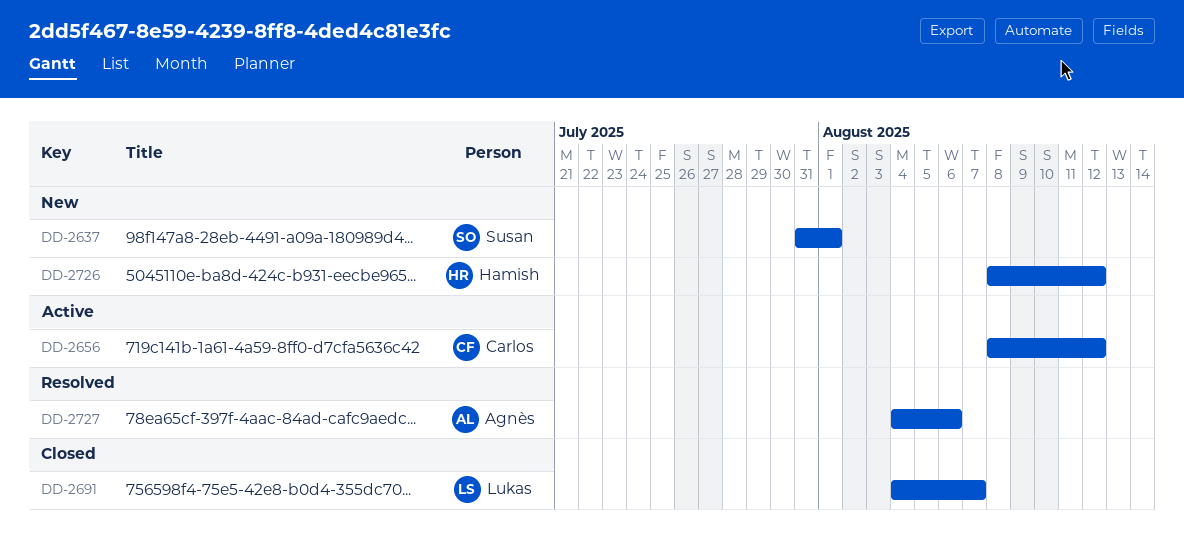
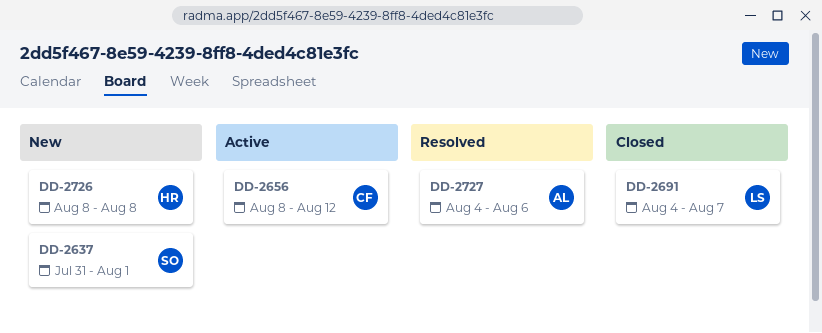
DD-2726, due: Aug 12 -> Aug 8

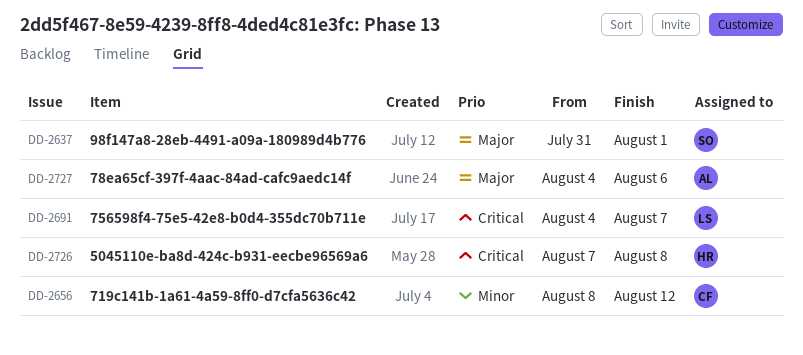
DD-2726, start: Aug 8 -> Aug 7

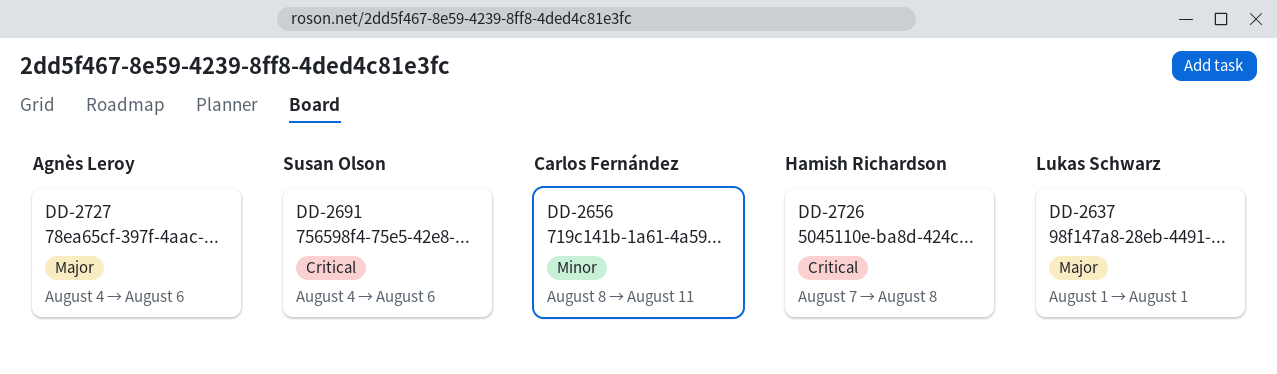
DD-2637, owner: Susan Olson -> Lukas Schwarz
DD-2637, start: Jul 31 -> Aug 1
DD-2656, due: Aug 12 -> Aug 11
DD-2691, owner: Lukas Schwarz -> Susan Olson
DD-2691, due: Aug 7 -> Aug 6

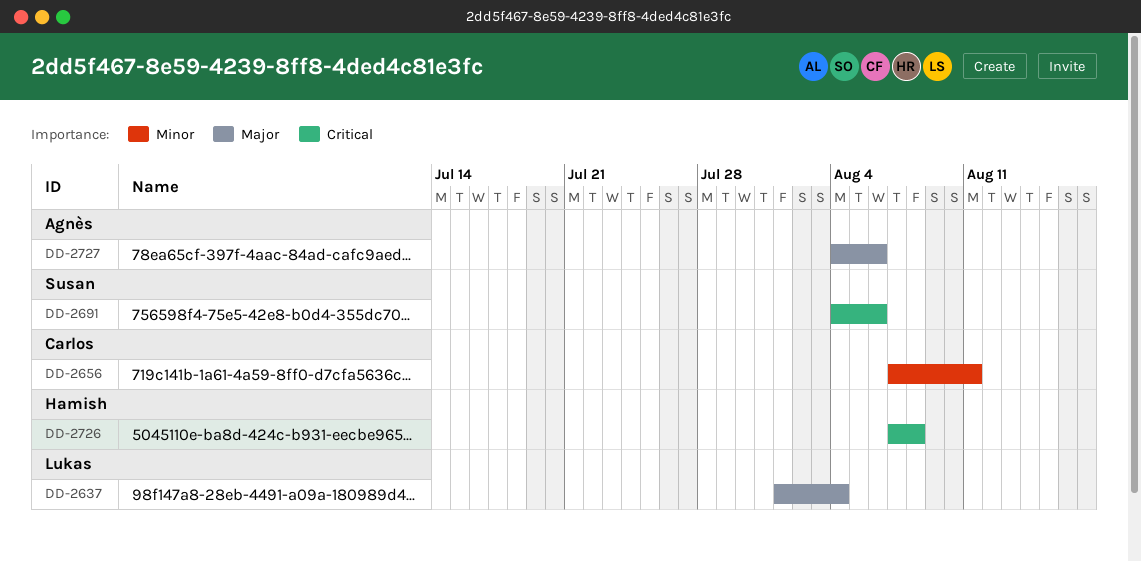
DD-2637, due: Aug 1 -> Aug 4
DD-2656, start: Aug 8 -> Aug 7

